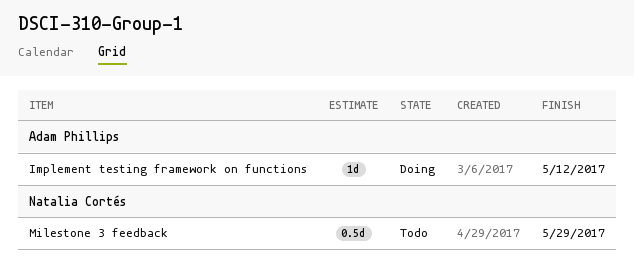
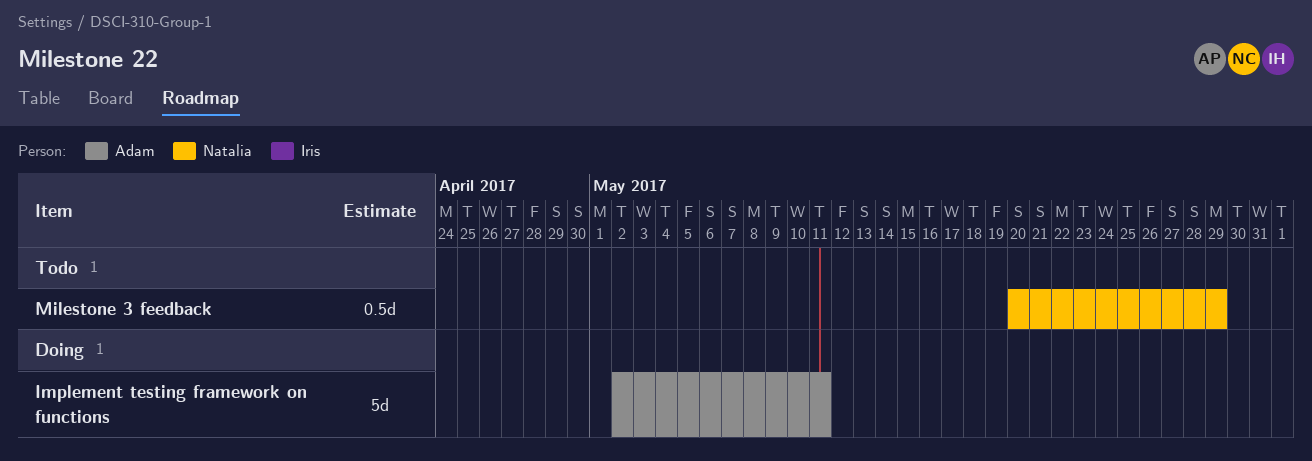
Implement testing framework on functions, estimate: 1d -> 5d
Implement testing framework on functions, due: May 12 -> May 11

